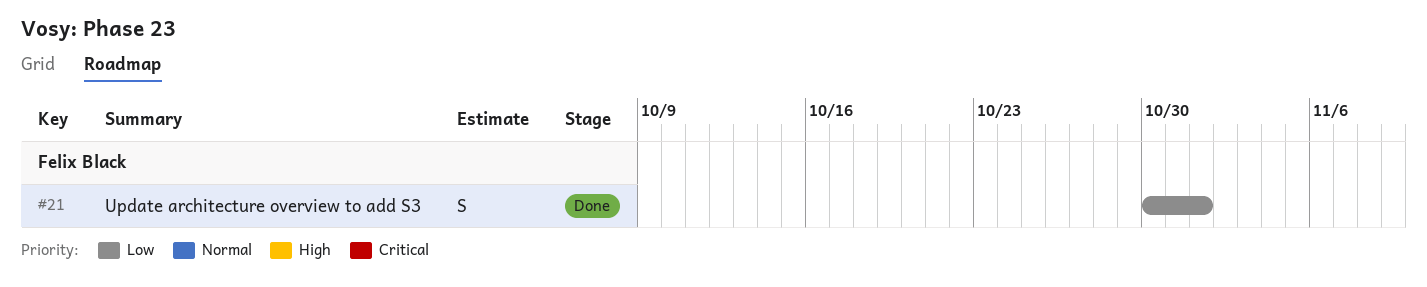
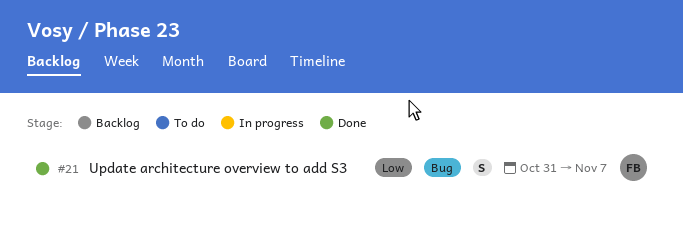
#21, start: Oct 30 -> Oct 31
#21, due: Nov 1 -> Nov 7

